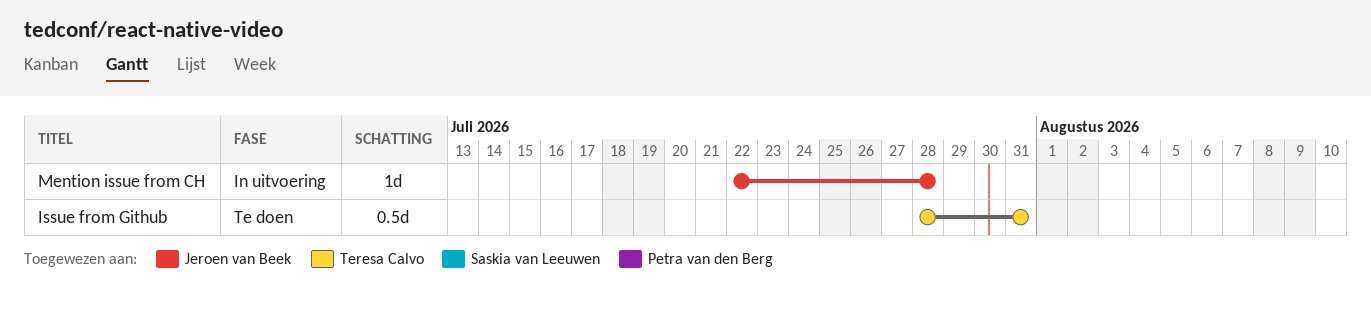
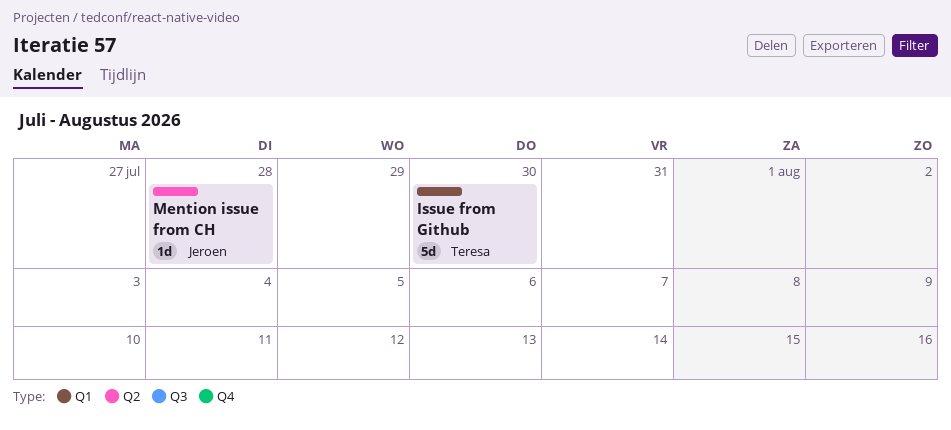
Issue from Github, estimate: 0.5d -> 5d
Issue from Github, due: Jul 31 -> Jul 30

